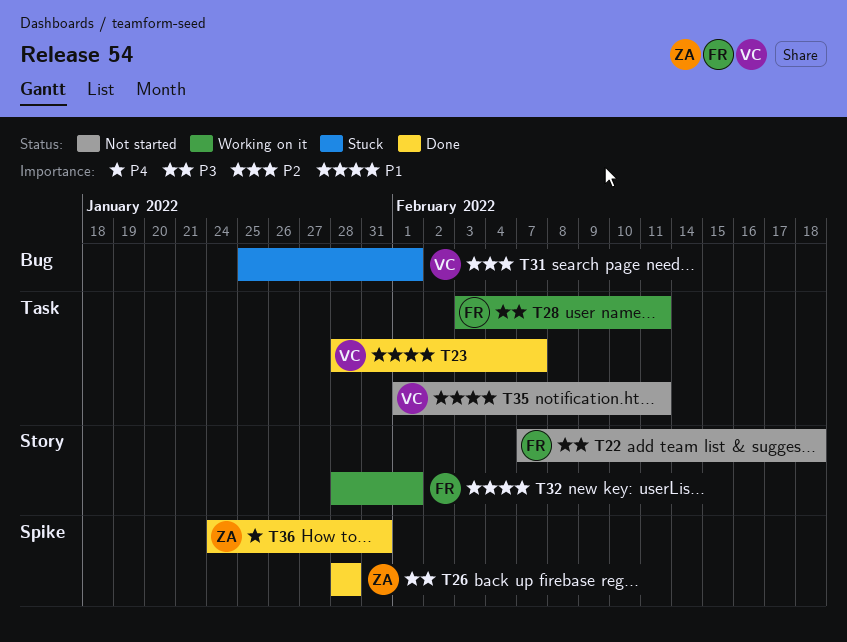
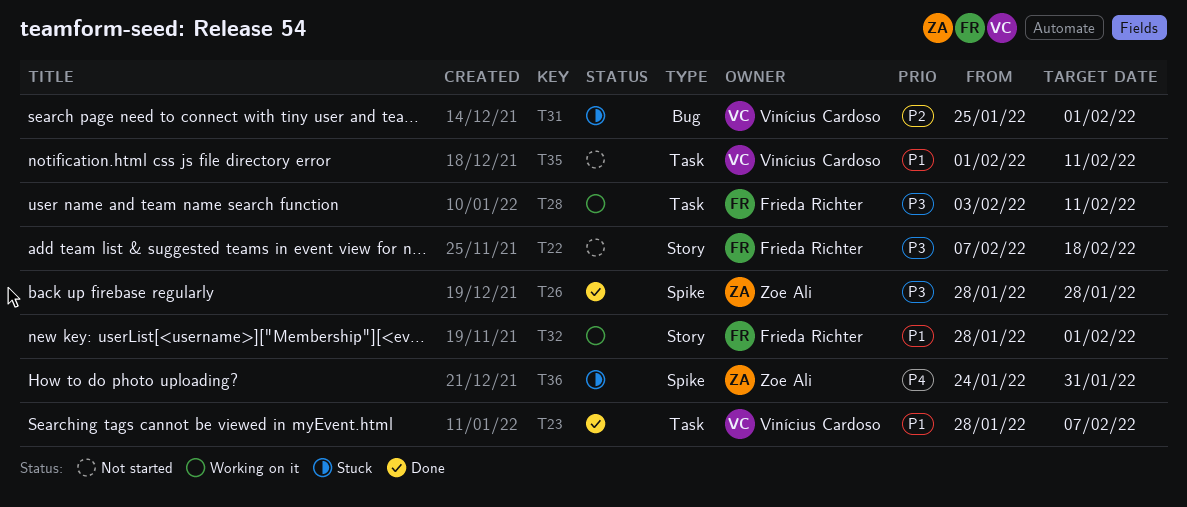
T36, status: Done -> Stuck

